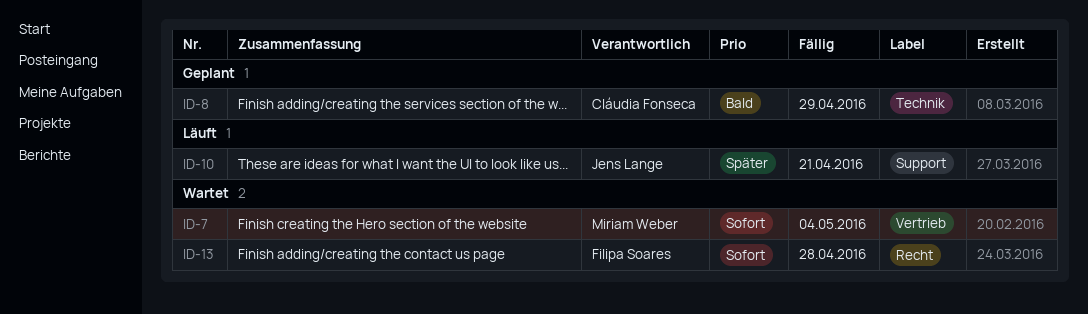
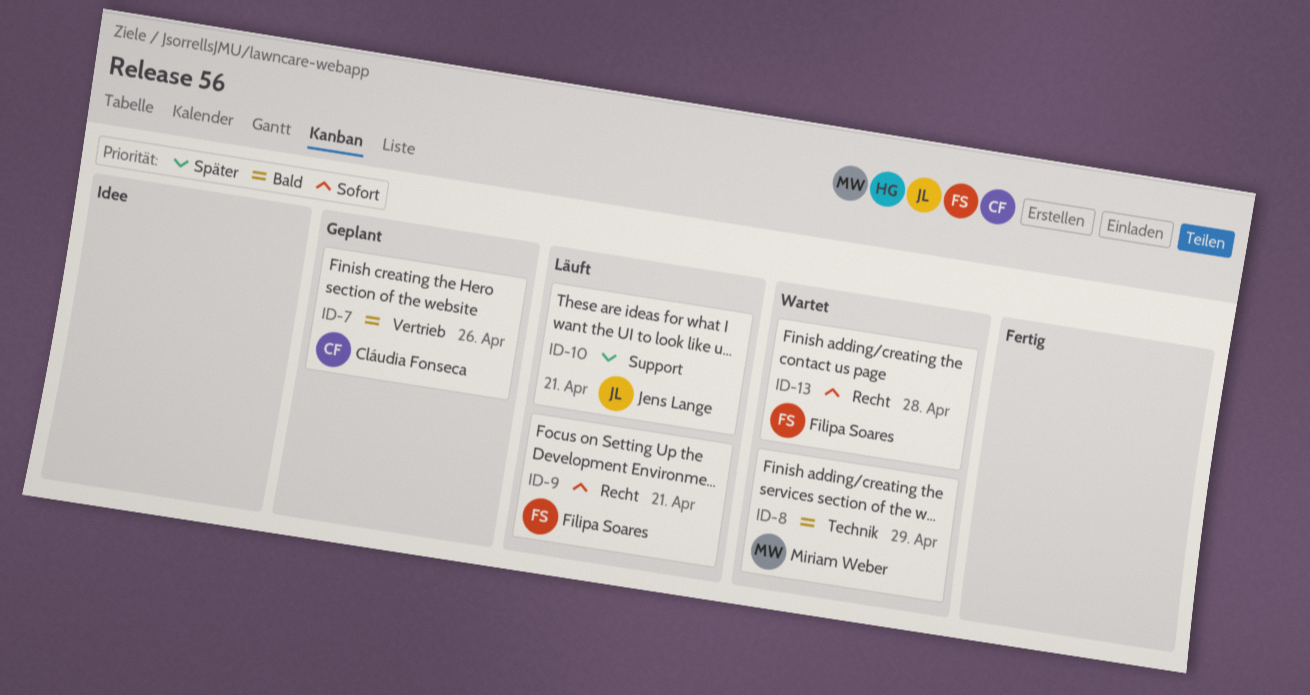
ID-7, status: Wartet -> Geplant
ID-7, owner: Miriam Weber -> Cláudia Fonseca
ID-7, priority: Sofort -> Bald
ID-7, due: May 4 -> Apr 26
ID-8, status: Geplant -> Wartet
ID-8, owner: Cláudia Fonseca -> Miriam Weber
ID-9: none -> present

